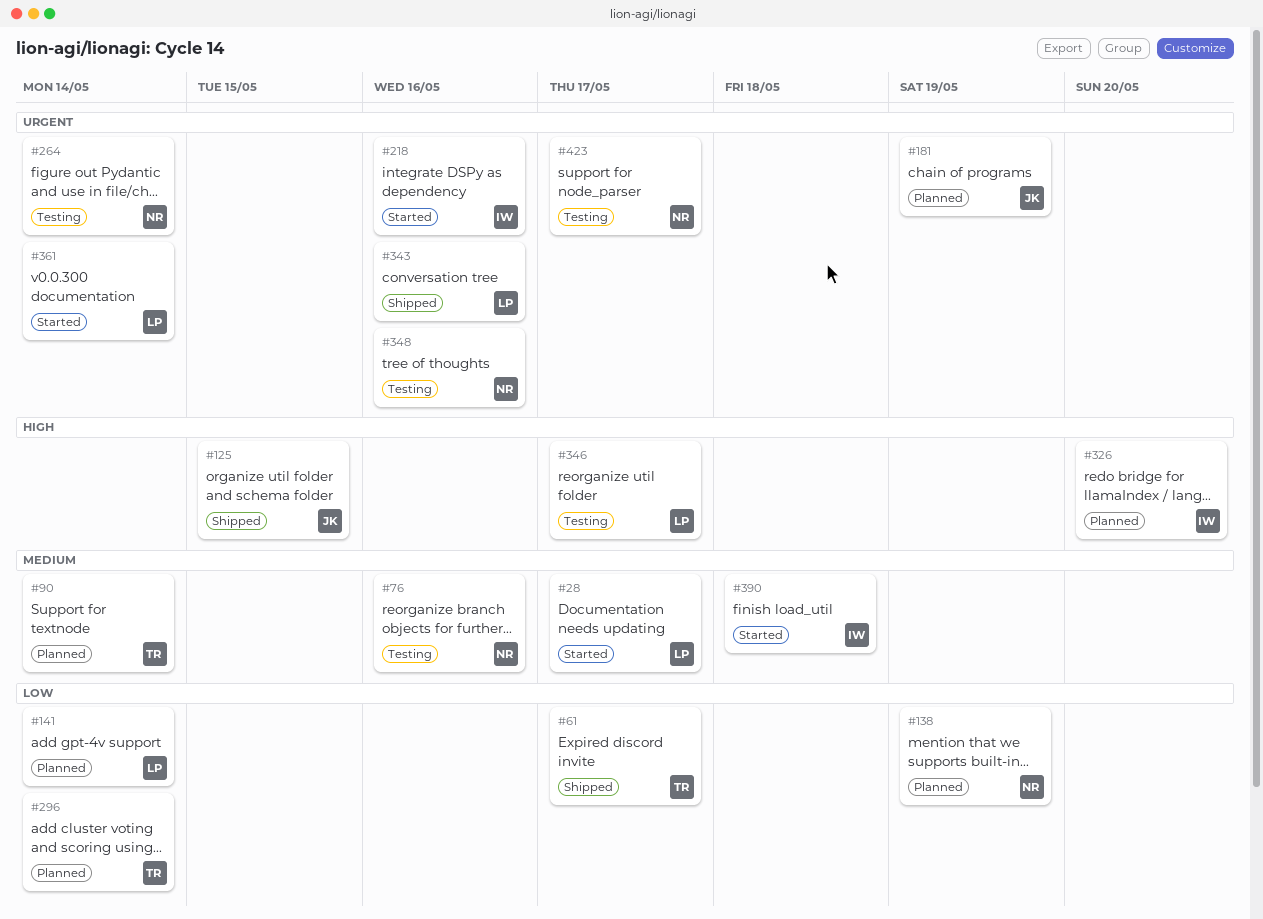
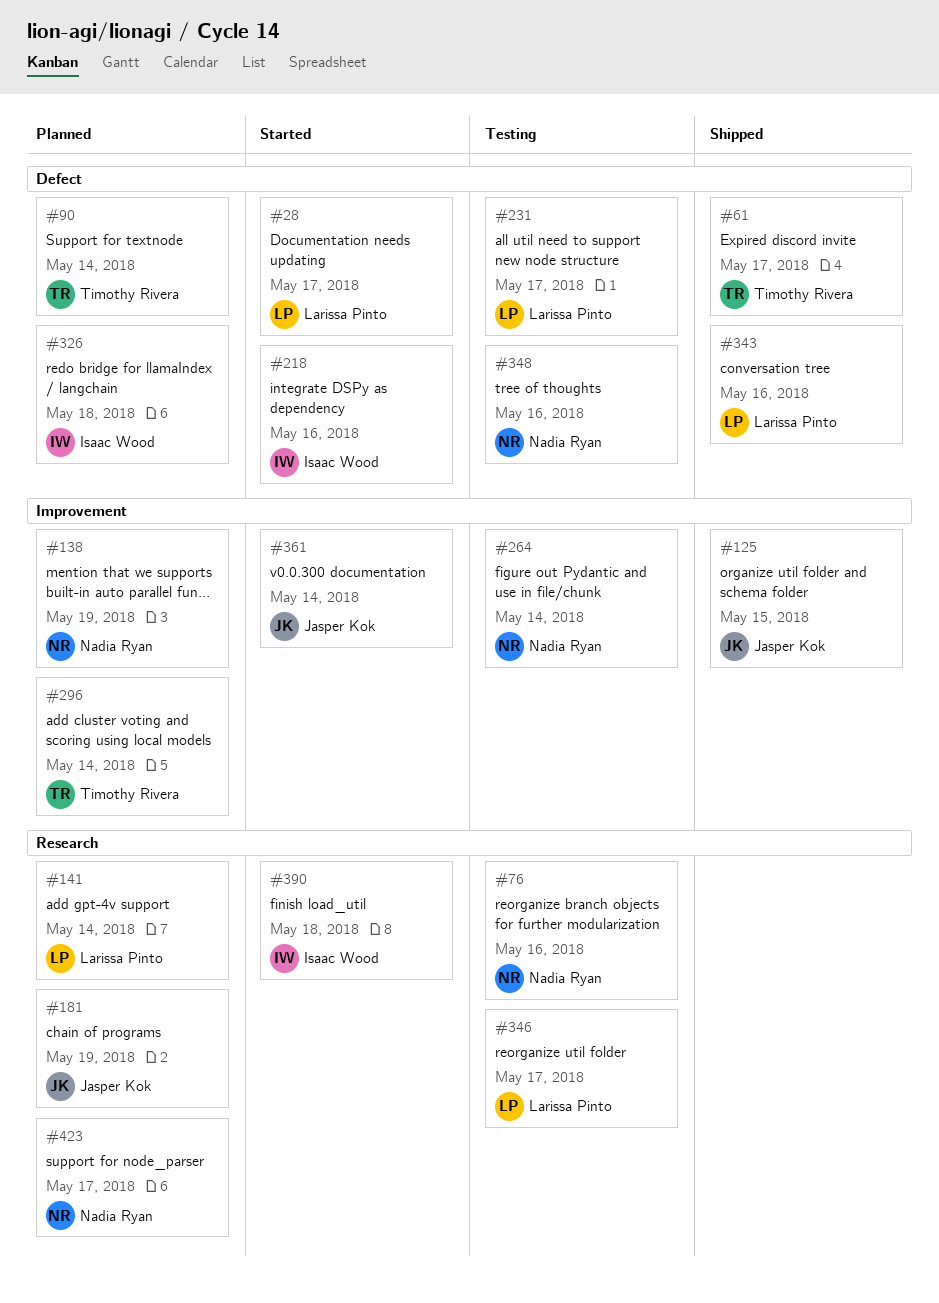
#231: none -> present
#326, due: May 20 -> May 18
#361, owner: Larissa Pinto -> Jasper Kok
#423, status: Testing -> Planned

